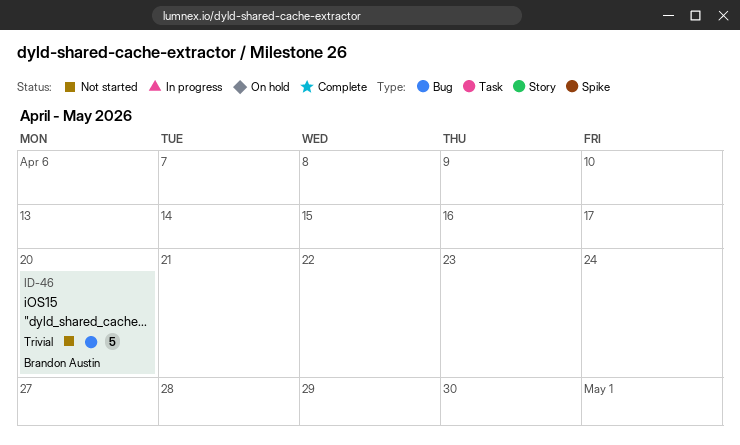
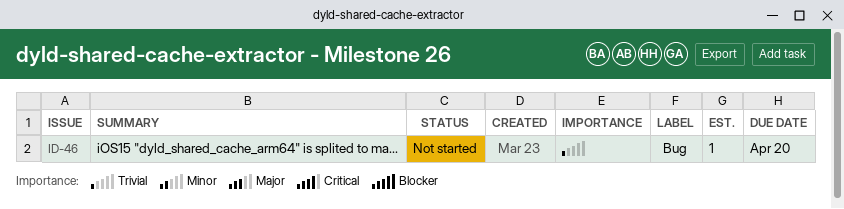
ID-46, estimate: 5 -> 1

